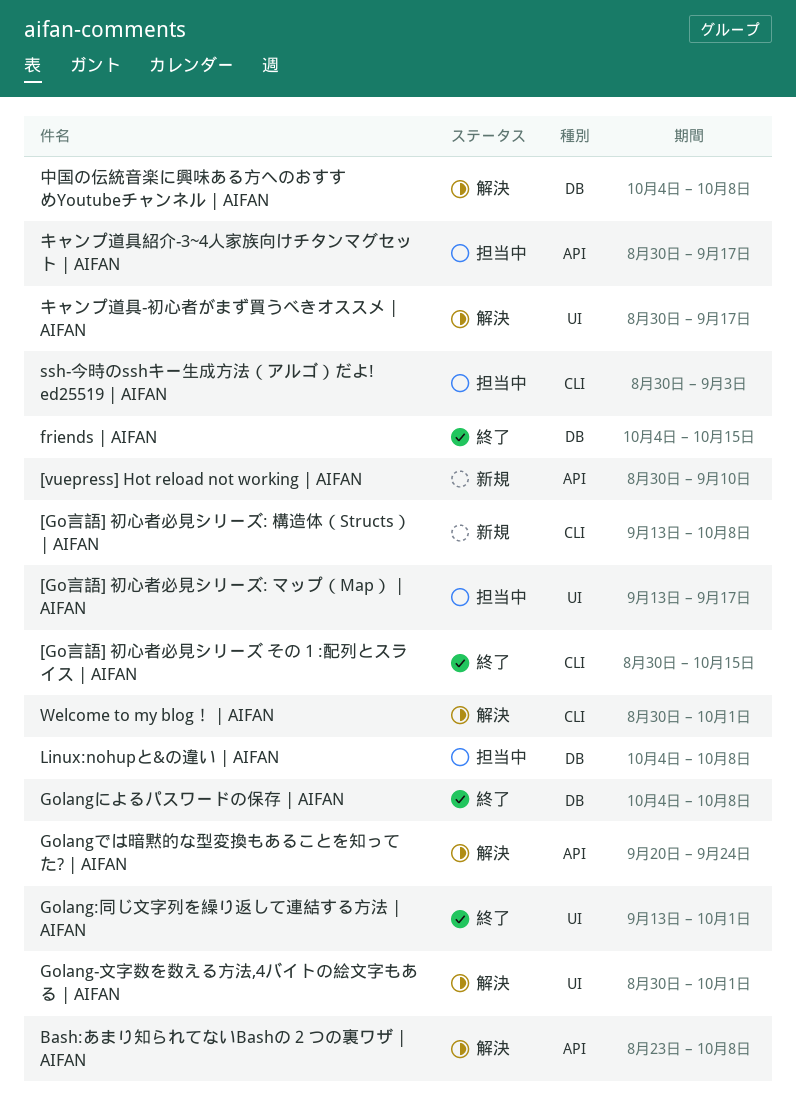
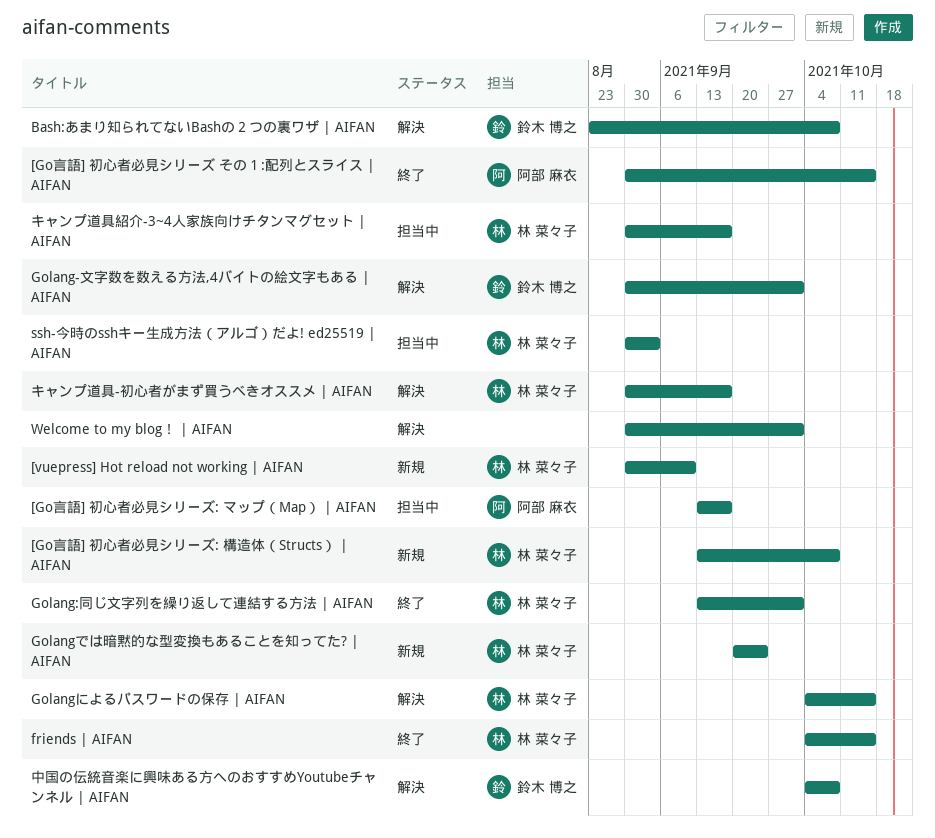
Golangでは暗黙的な型変換もあることを知ってた? | AIFAN, status: 解決 -> 新規
Golangによるパスワードの保存 | AIFAN, status: 終了 -> 解決
Golangによるパスワードの保存 | AIFAN, due: Oct 8 -> Oct 15
Linux:nohupと&の違い | AIFAN: present -> none

